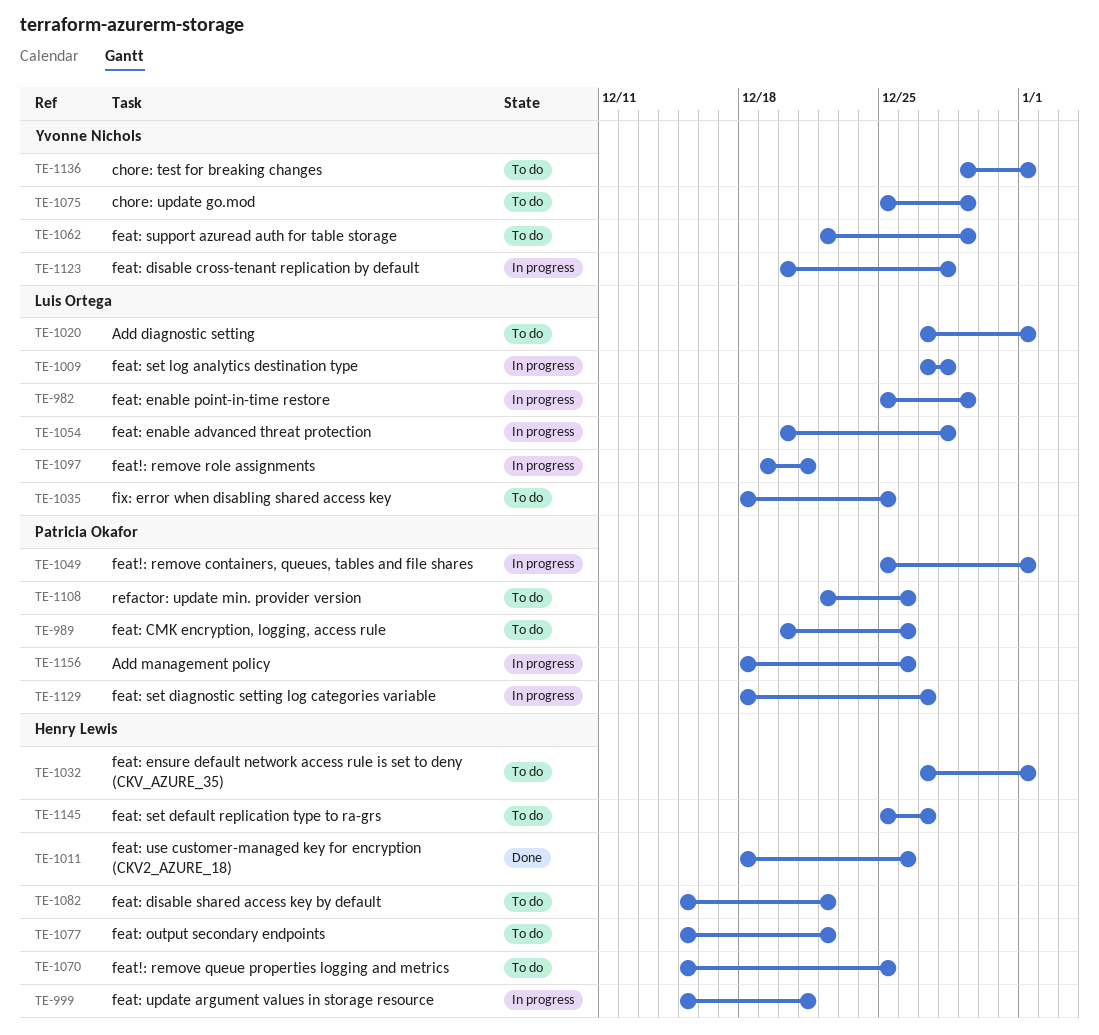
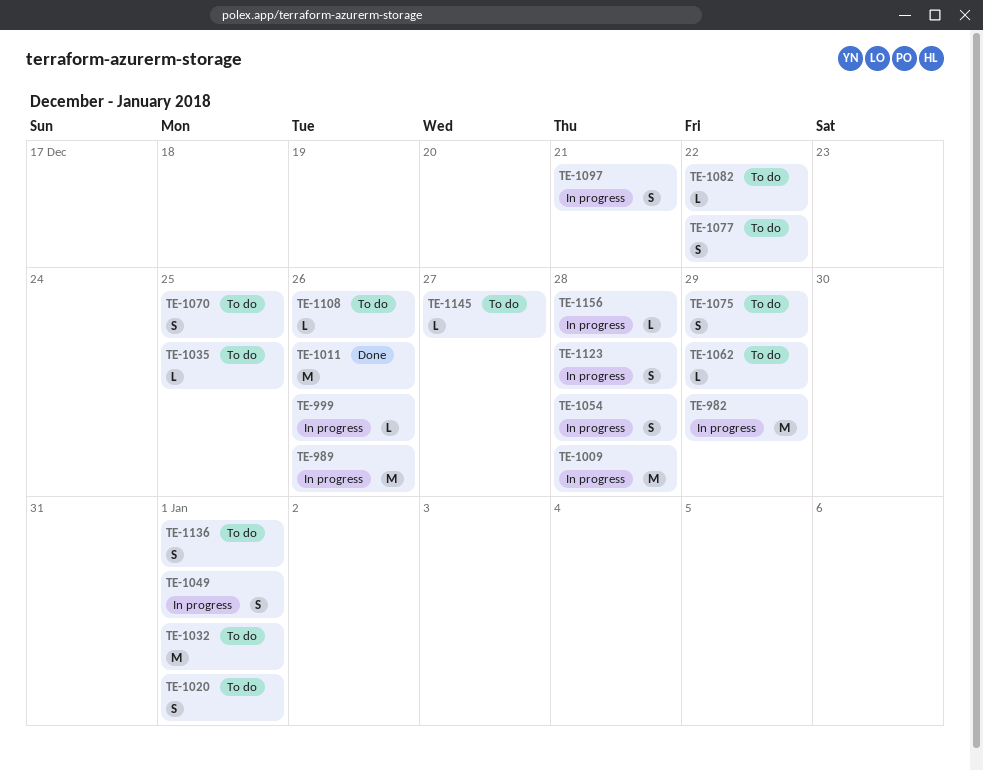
TE-989, status: To do -> In progress
TE-999, due: Dec 21 -> Dec 26
TE-1129: present -> none
TE-1156, due: Dec 26 -> Dec 28

